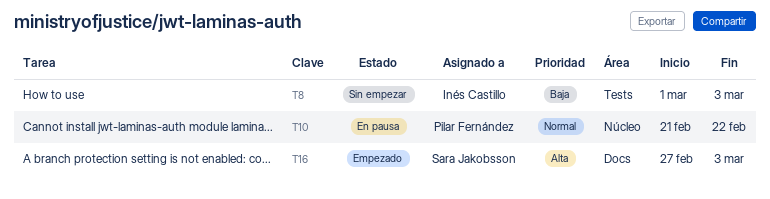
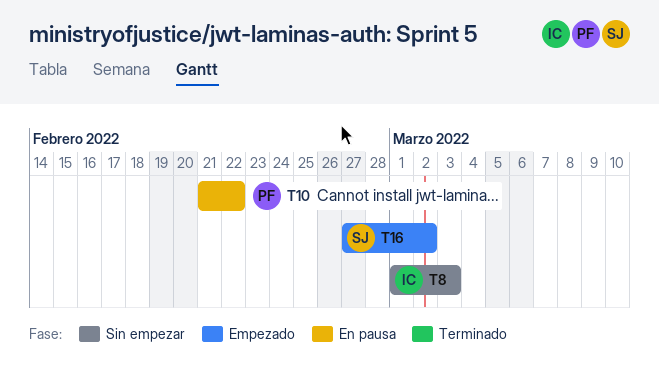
T16, due: Mar 3 -> Mar 2

